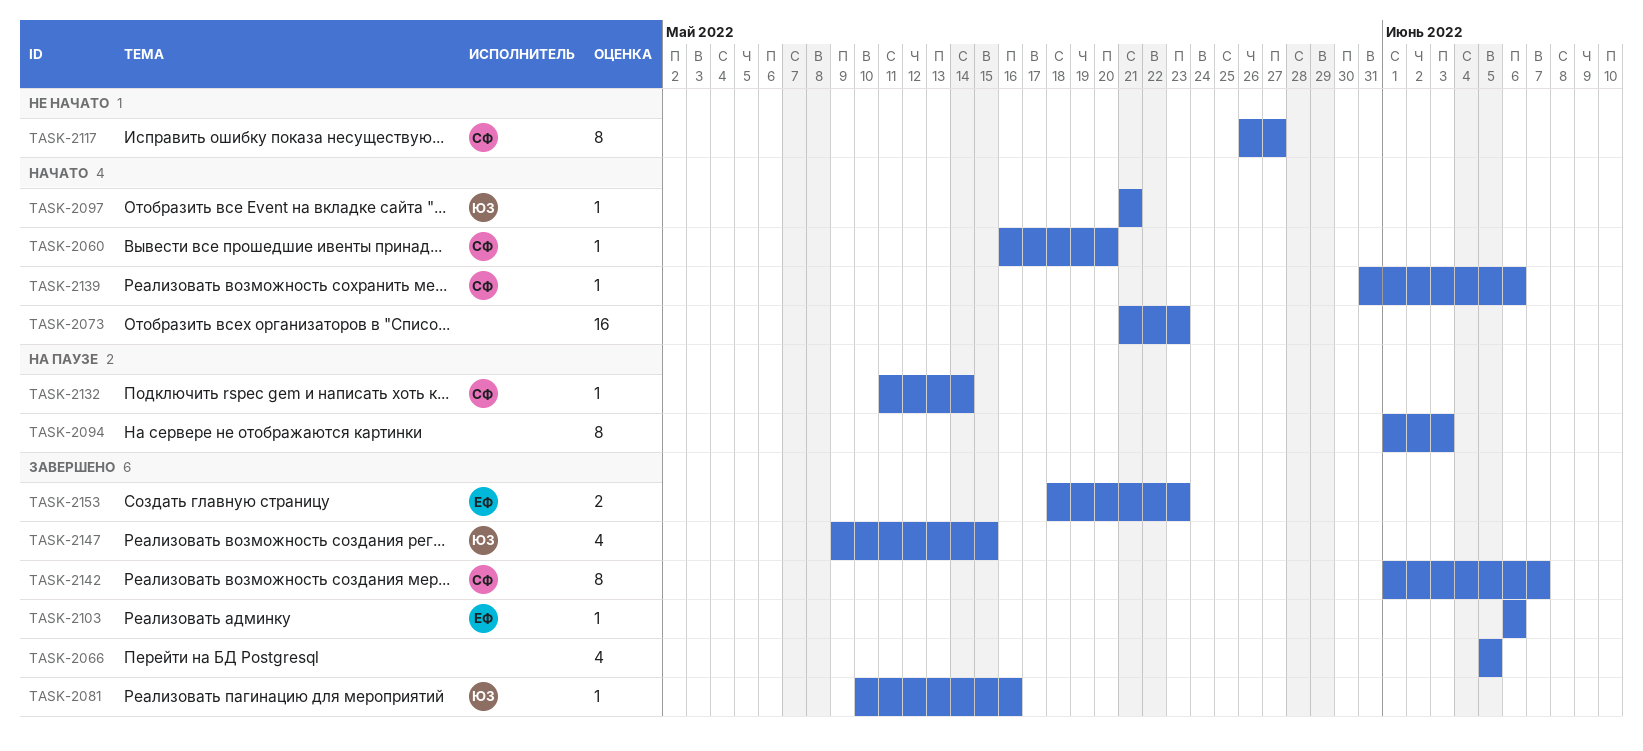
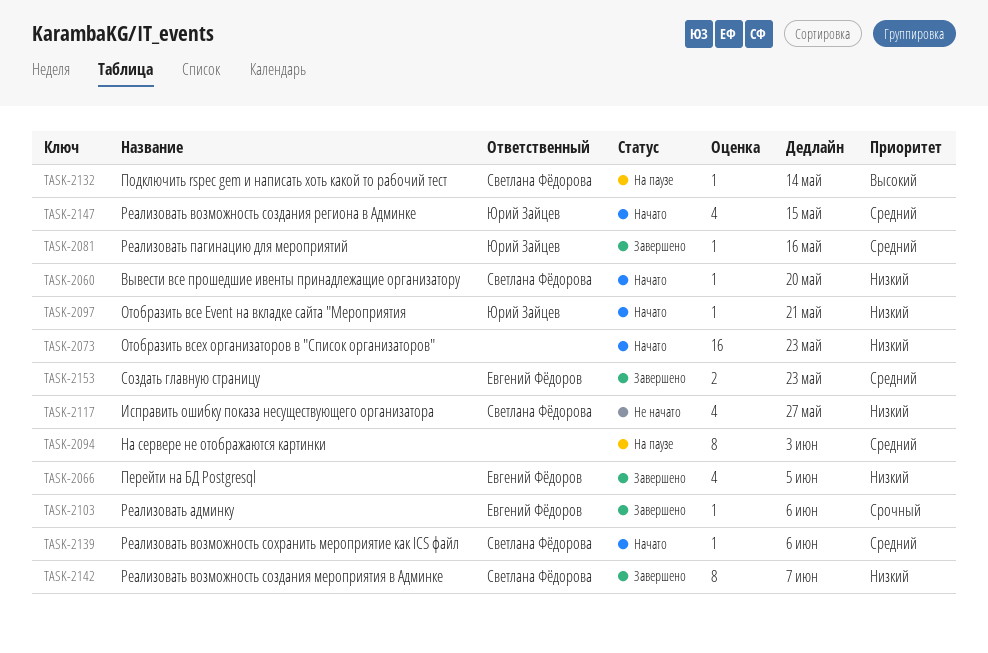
TASK-2066, owner: none -> Евгений Фёдоров
TASK-2117, estimate: 8 -> 4
TASK-2147, status: Завершено -> Начато

